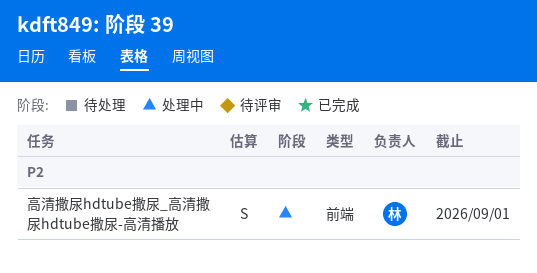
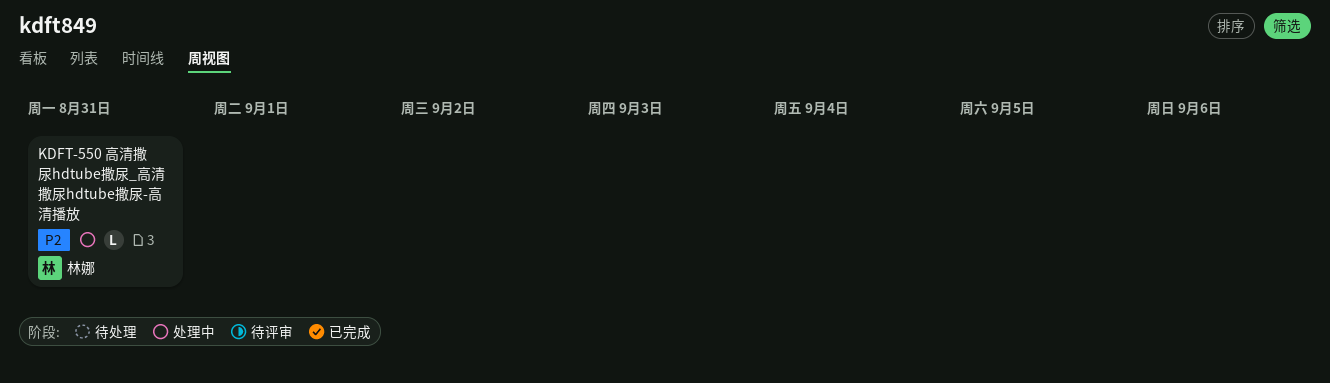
高清撒尿hdtube撒尿_高清撒尿hdtube撒尿-高清播放, estimate: S -> L
高清撒尿hdtube撒尿_高清撒尿hdtube撒尿-高清播放, due: Sep 1 -> Aug 31

